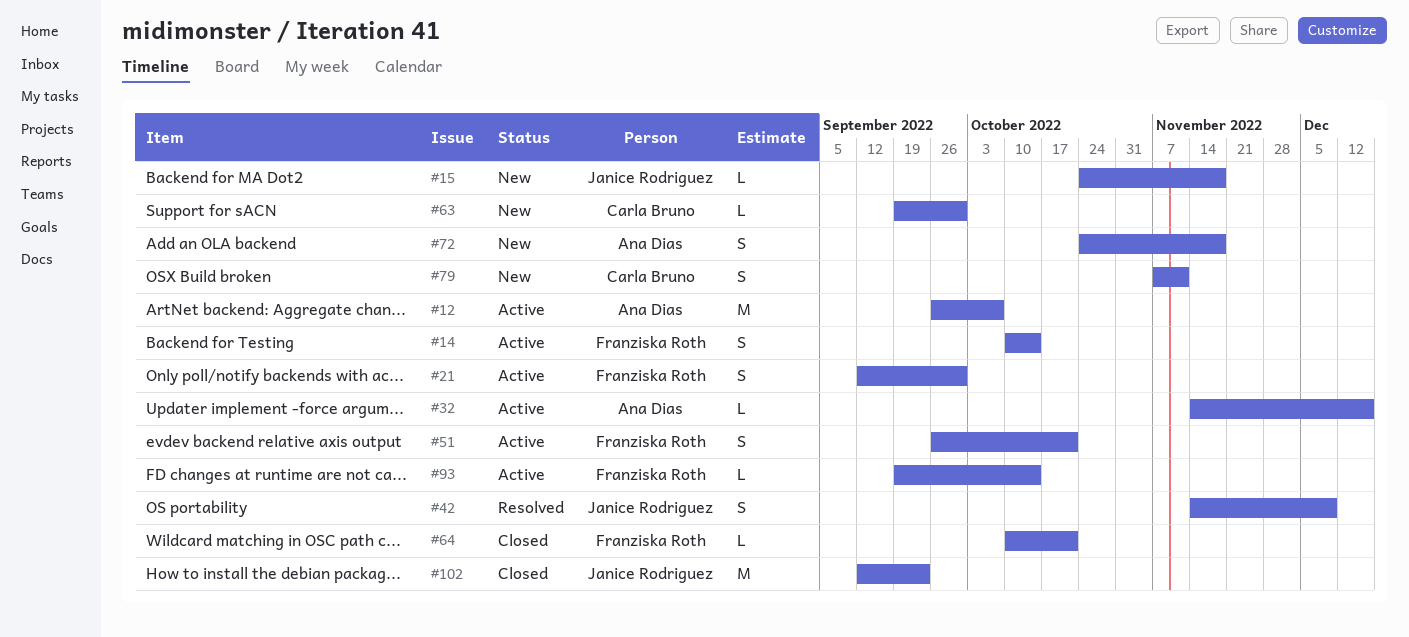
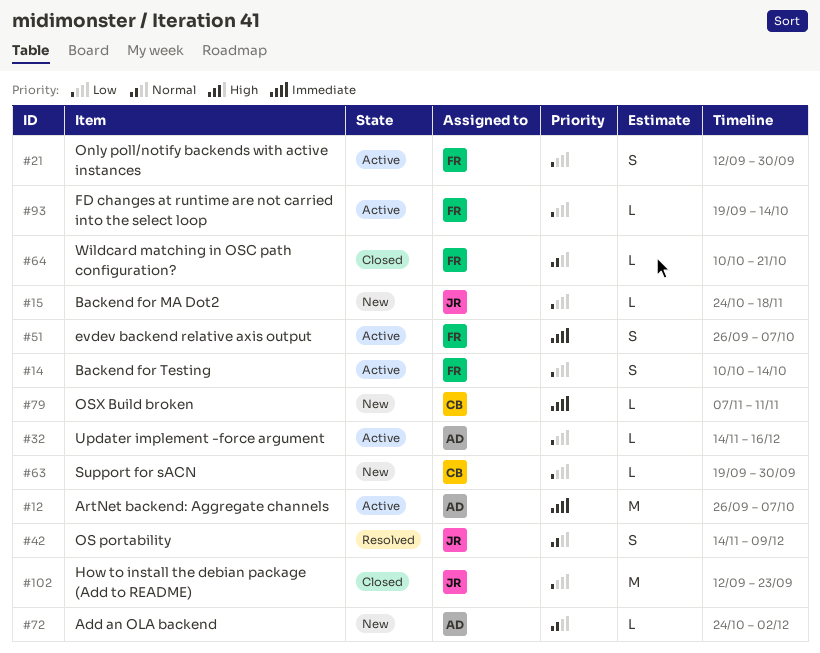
#51, due: Oct 21 -> Oct 7
#72, estimate: S -> L
#72, due: Nov 18 -> Dec 2
#79, estimate: S -> L

